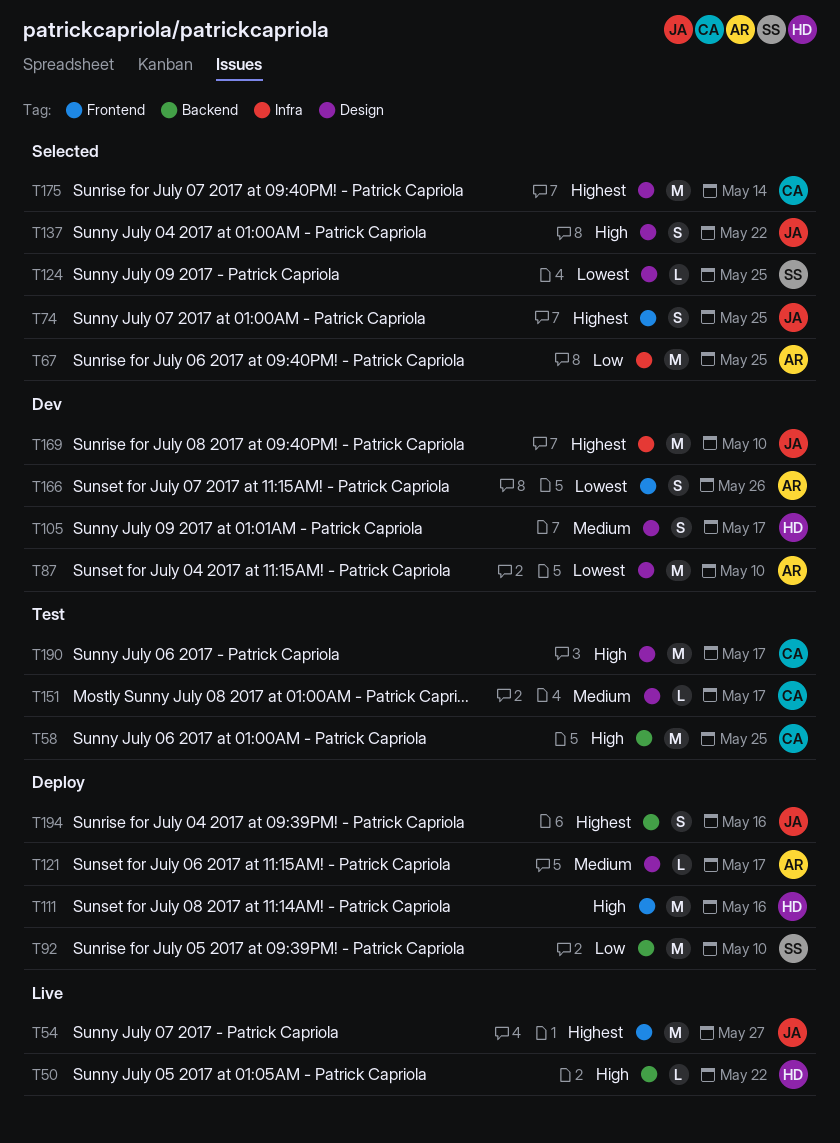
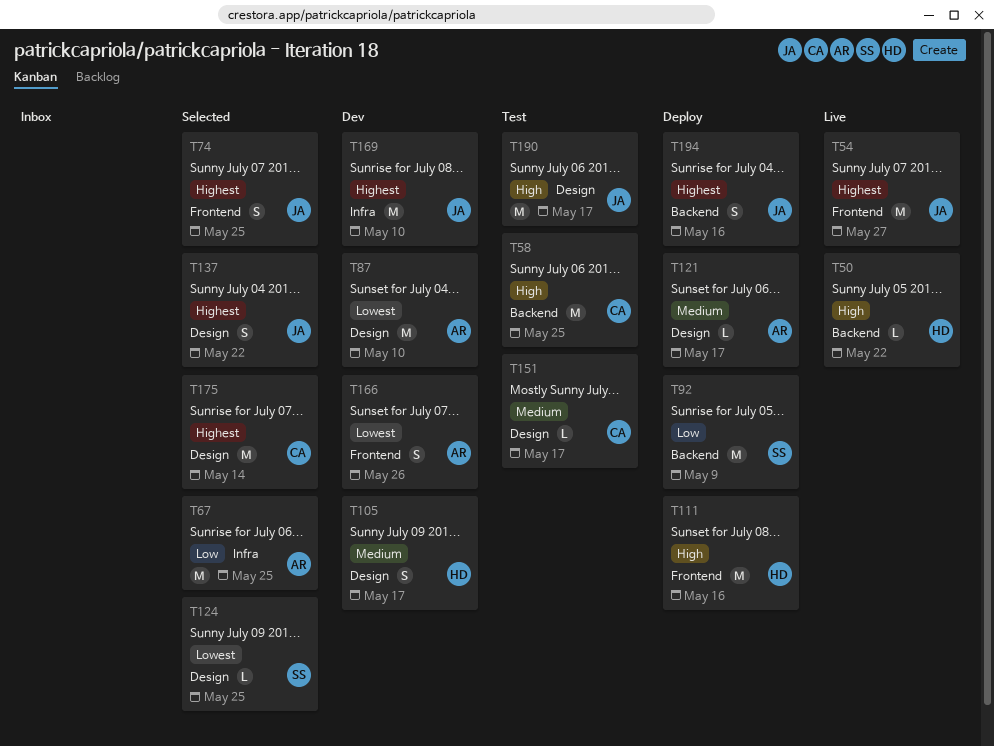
T92, due: May 10 -> May 9
T137, priority: High -> Highest
T190, owner: CA -> JA

